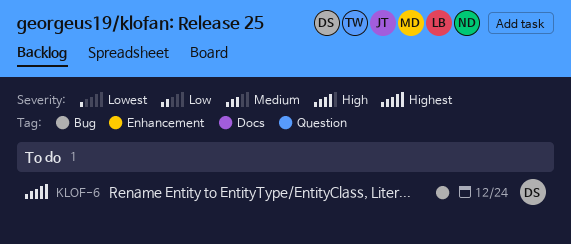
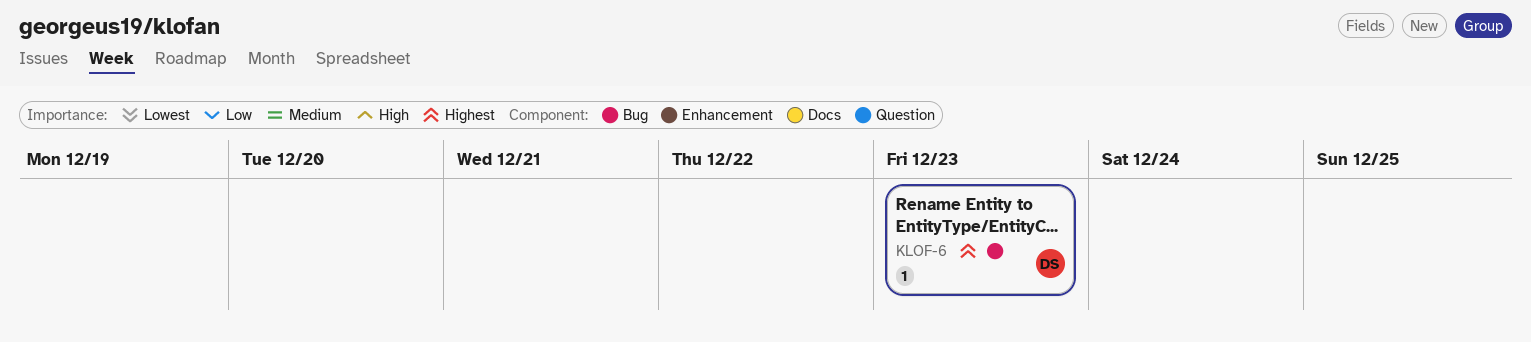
KLOF-6, due: Dec 24 -> Dec 23

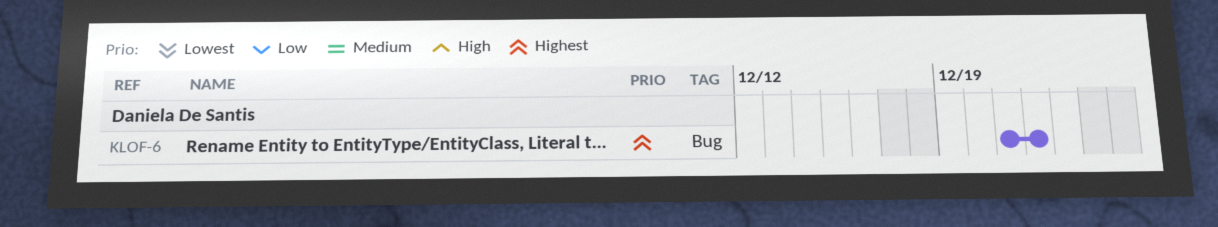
KLOF-6, due: Dec 23 -> Dec 22

